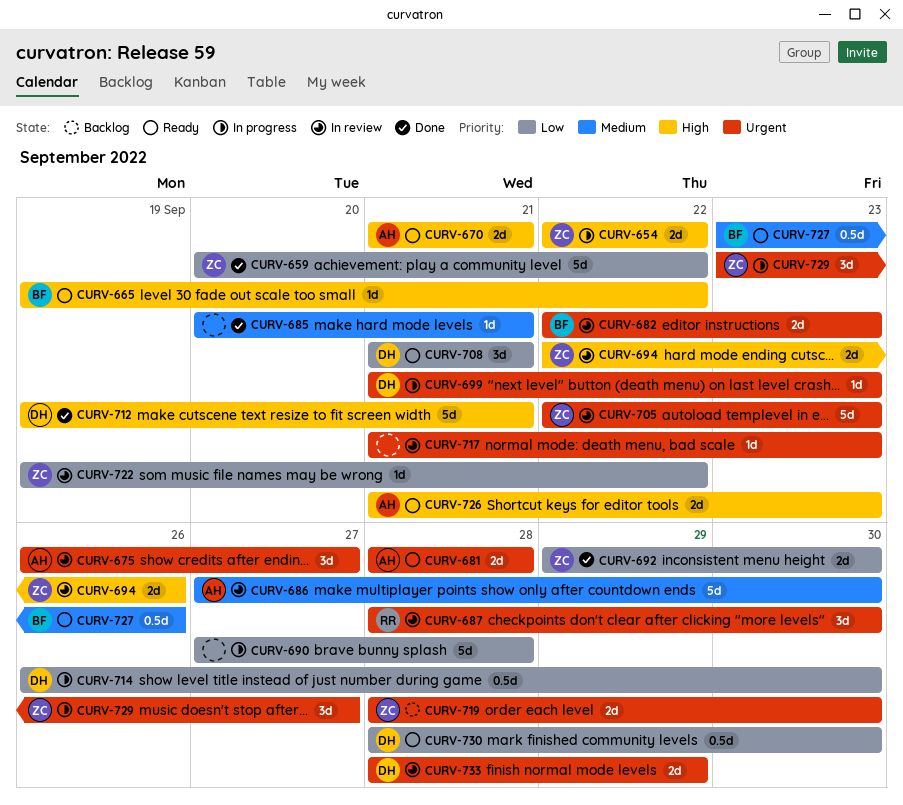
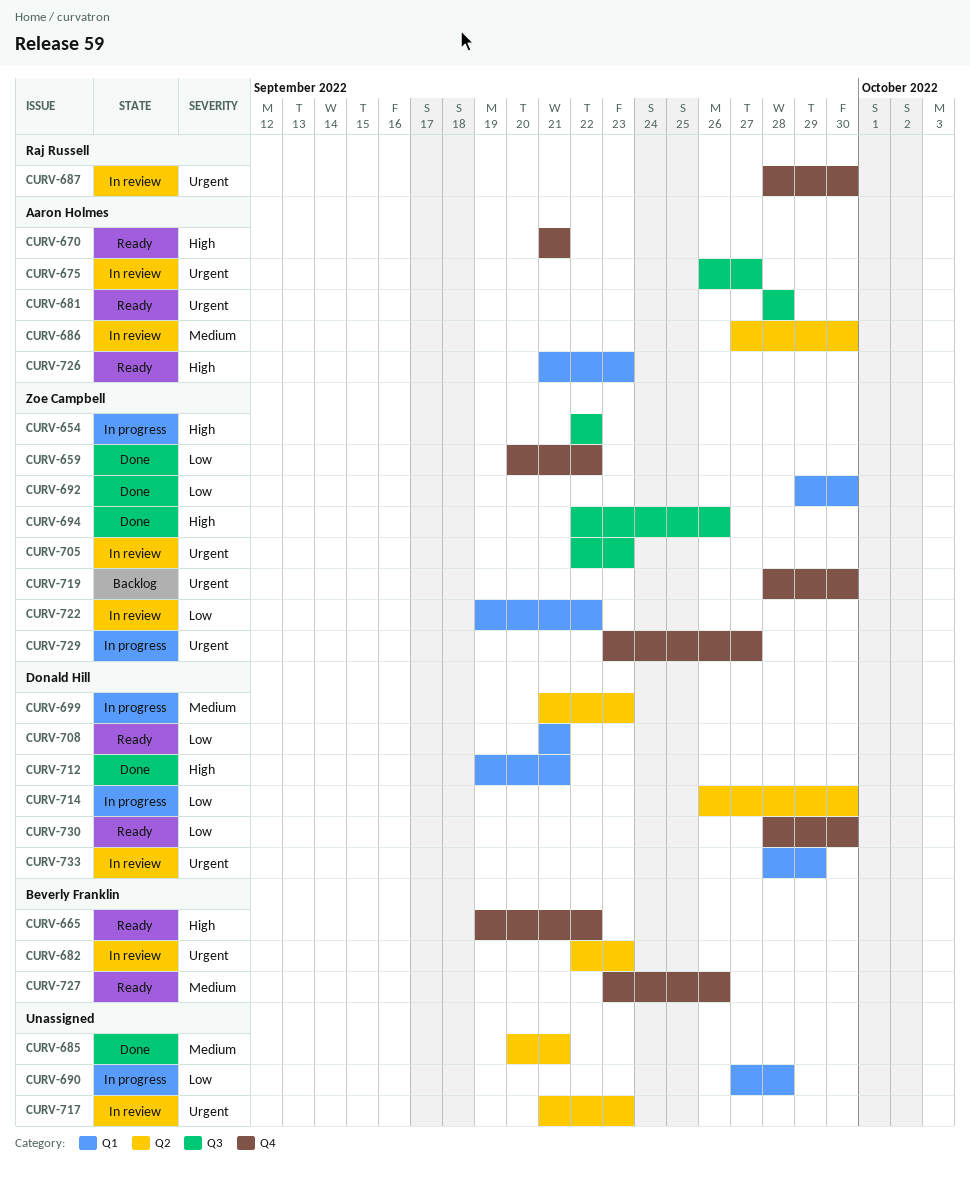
CURV-694, status: In review -> Done
CURV-699, priority: Urgent -> Medium

